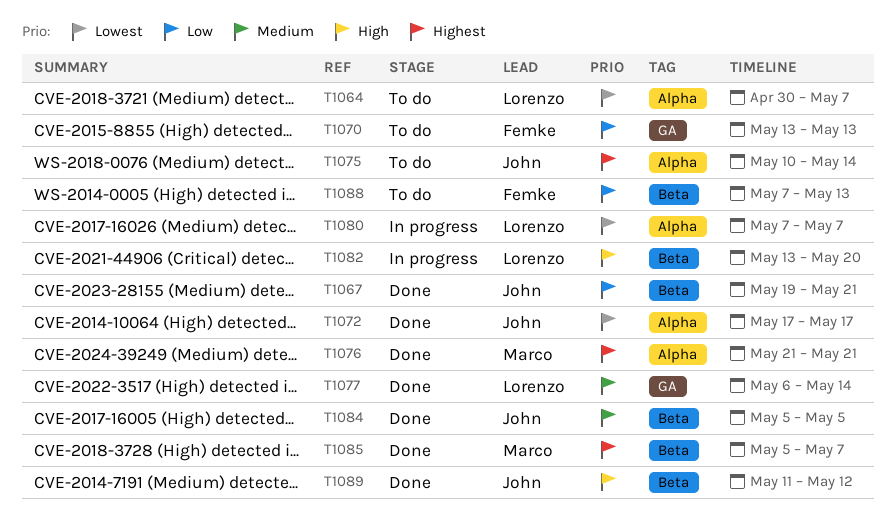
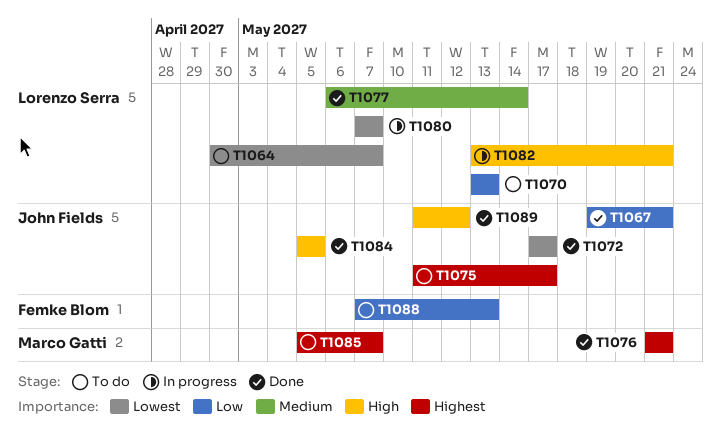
T1070, owner: Femke Blom -> Lorenzo Serra
T1075, start: May 10 -> May 11
T1075, due: May 14 -> May 17
T1082, due: May 20 -> May 21
T1084, priority: Medium -> High
T1085, status: Done -> To do

